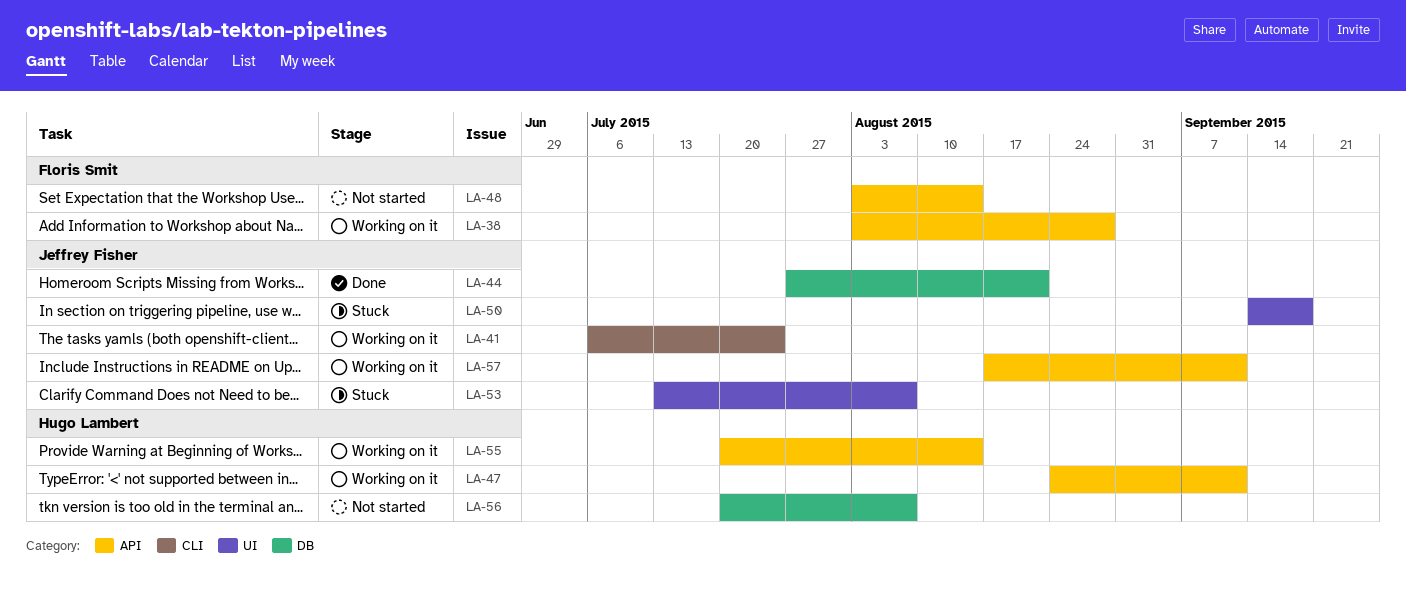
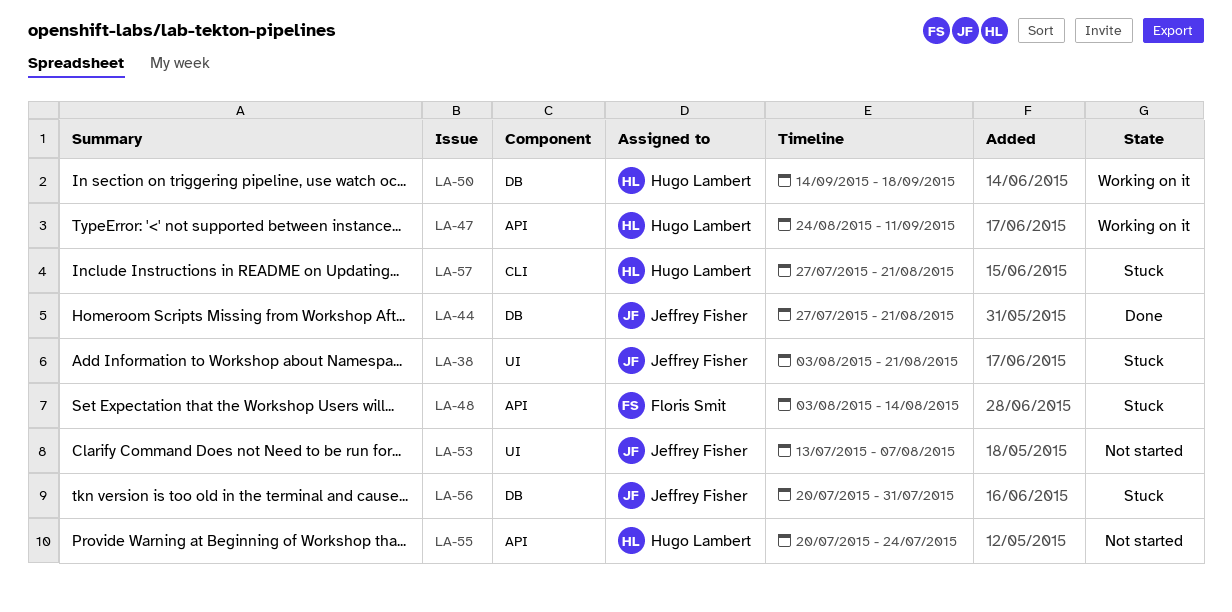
LA-38, status: Working on it -> Stuck
LA-38, owner: Floris Smit -> Jeffrey Fisher
LA-38, label: API -> UI
LA-38, due: Aug 28 -> Aug 21
LA-41: present -> none
LA-48, status: Not started -> Stuck
LA-50, status: Stuck -> Working on it
LA-50, owner: Jeffrey Fisher -> Hugo Lambert
LA-50, label: UI -> DB
LA-53, status: Stuck -> Not started
LA-55, status: Working on it -> Not started
LA-55, due: Aug 14 -> Jul 24
LA-56, status: Not started -> Stuck
LA-56, owner: Hugo Lambert -> Jeffrey Fisher
LA-56, due: Aug 7 -> Jul 31
LA-57, status: Working on it -> Stuck
LA-57, owner: Jeffrey Fisher -> Hugo Lambert
LA-57, label: API -> CLI
LA-57, start: Aug 17 -> Jul 27
LA-57, due: Sep 11 -> Aug 21

